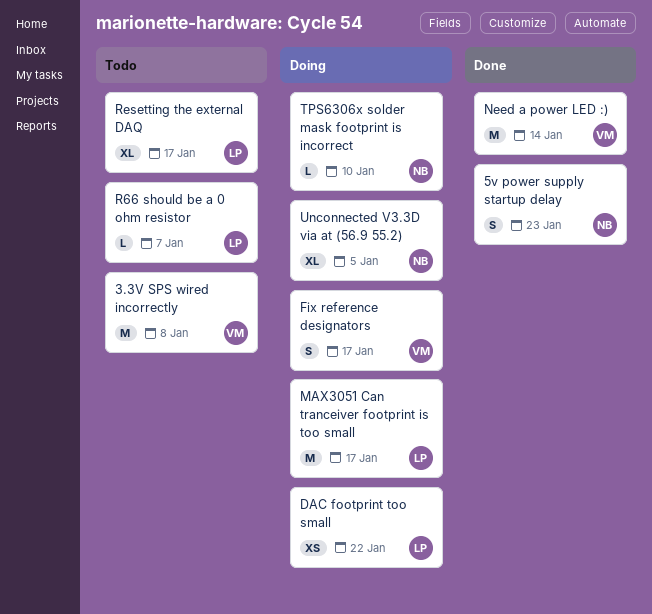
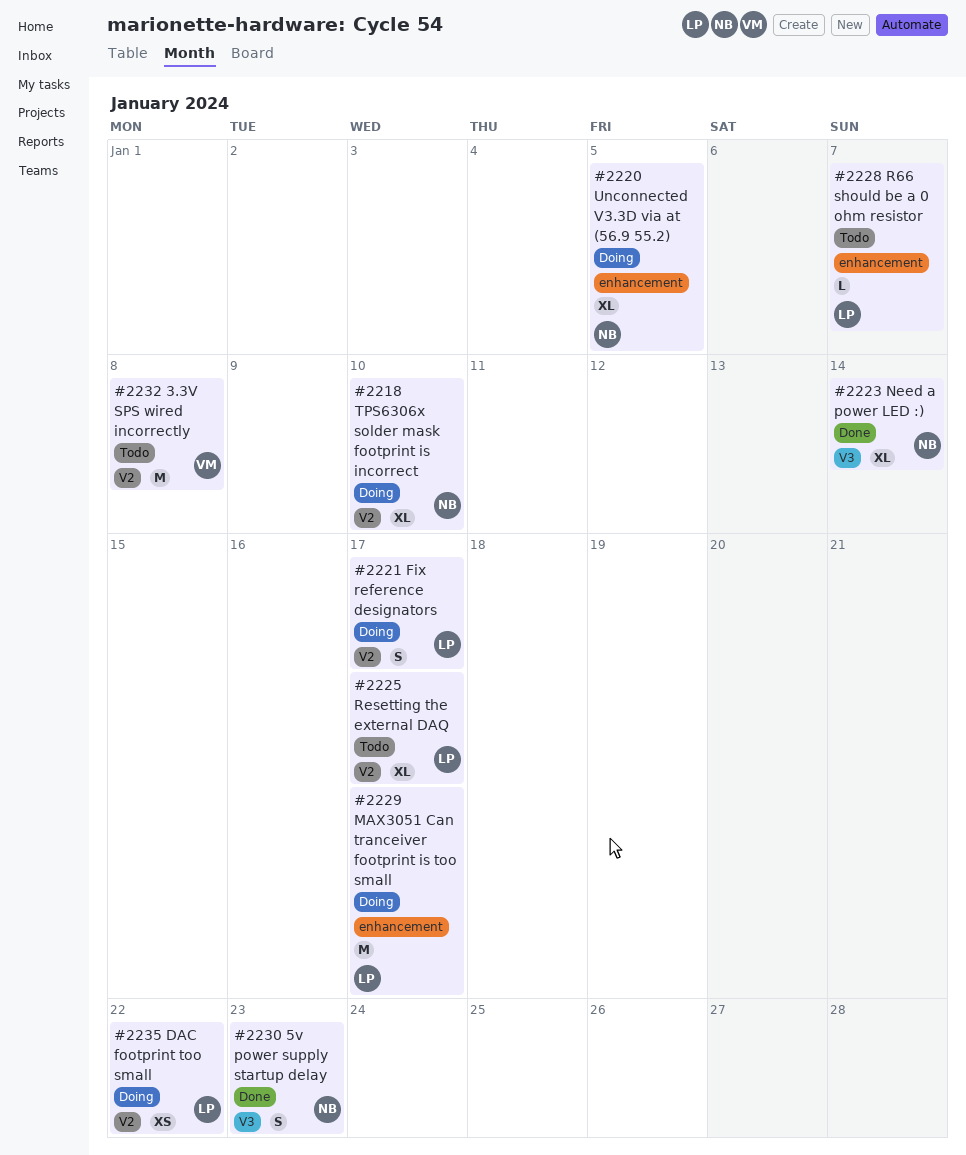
Fix reference designators, owner: VM -> LP
Need a power LED :), owner: VM -> NB
Need a power LED :), estimate: M -> XL
TPS6306x solder mask footprint is incorrect, estimate: L -> XL

